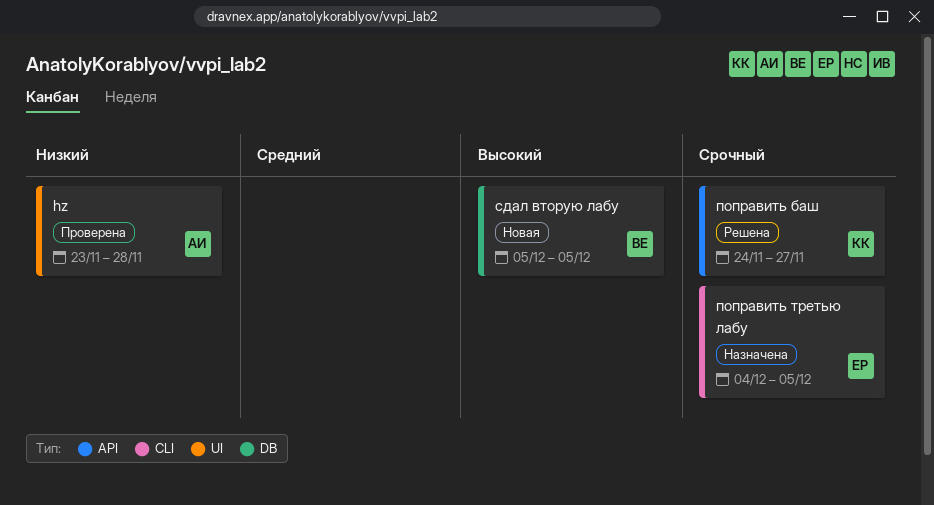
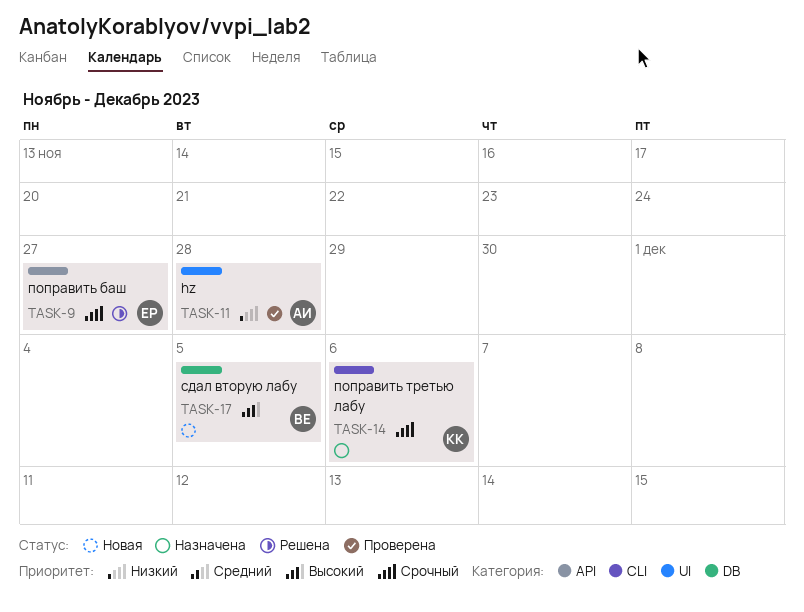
поправить баш, owner: КК -> ЕР
поправить третью лабу, owner: ЕР -> КК
поправить третью лабу, due: Dec 5 -> Dec 6

